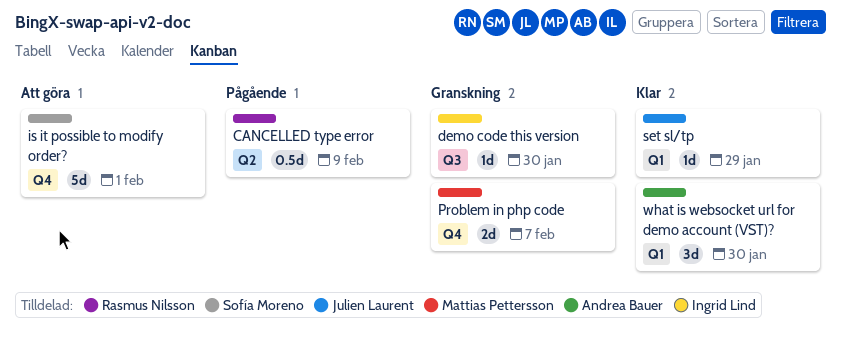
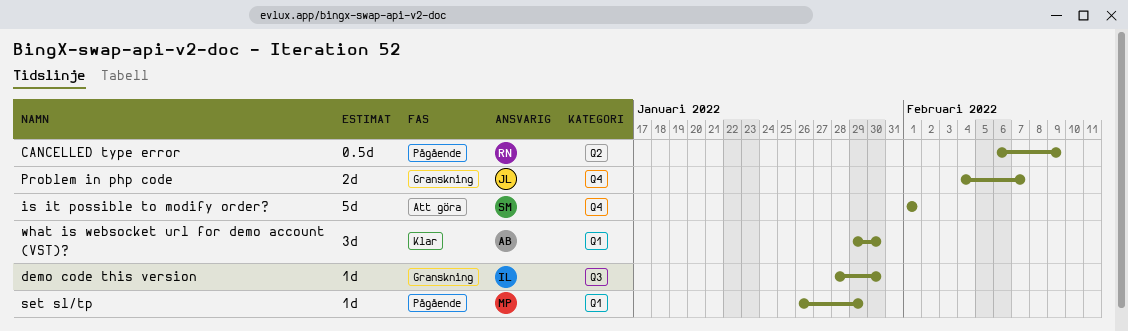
Problem in php code, owner: Mattias Pettersson -> Julien Laurent
set sl/tp, status: Klar -> Pågående
set sl/tp, owner: Julien Laurent -> Mattias Pettersson

